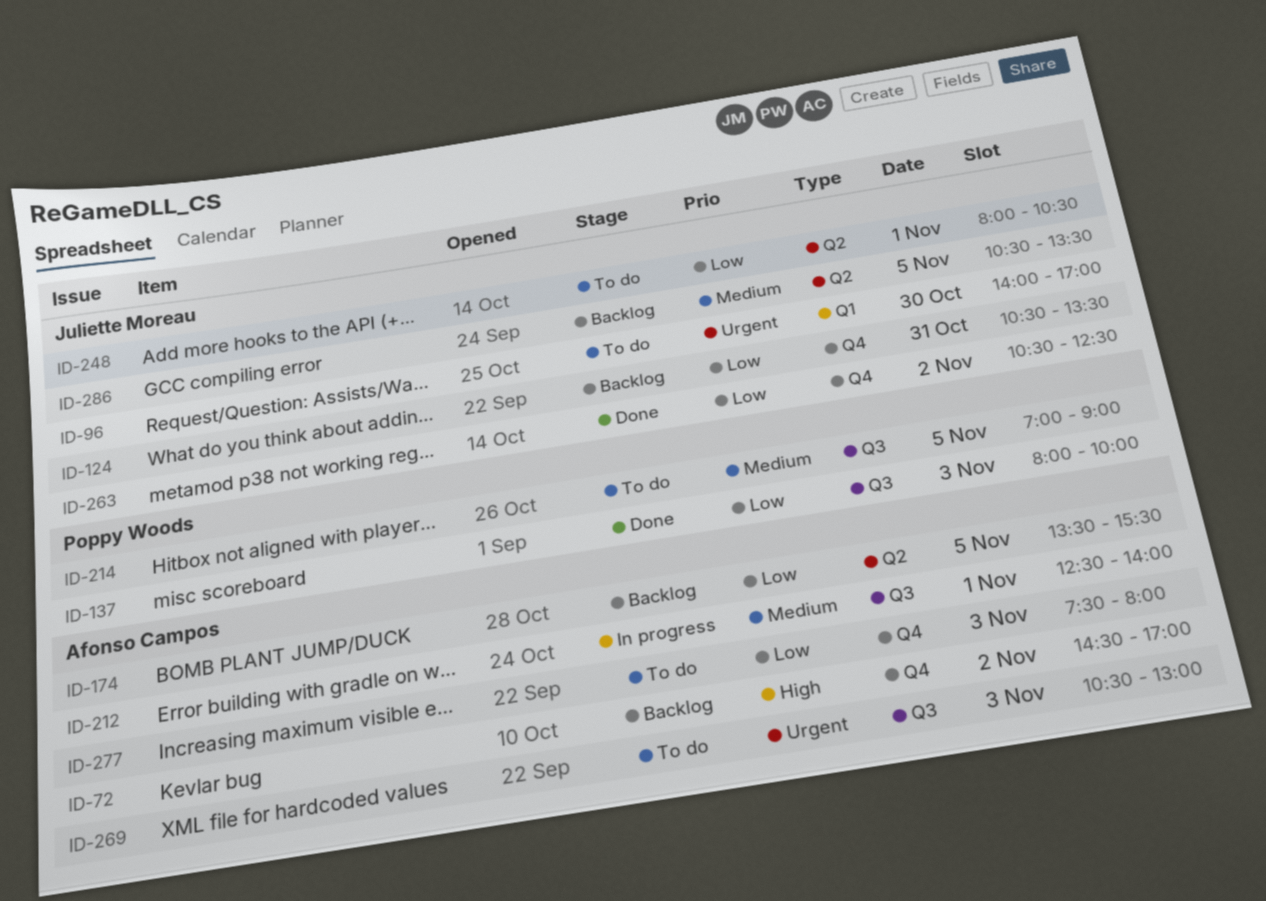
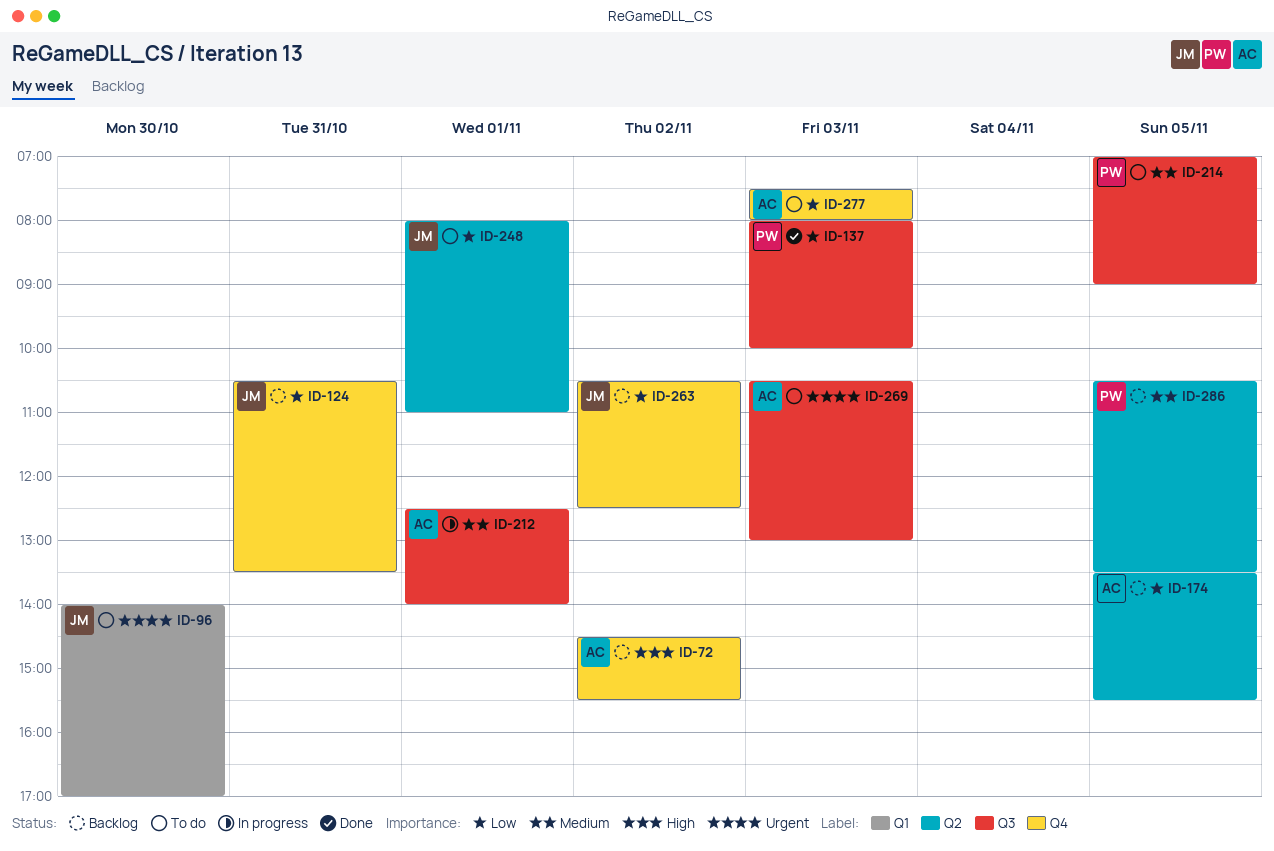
ID-72, ends: 17:00 -> 15:30
ID-248, ends: 10:30 -> 11:00
ID-263, status: Done -> Backlog
ID-286, owner: Juliette Moreau -> Poppy Woods

